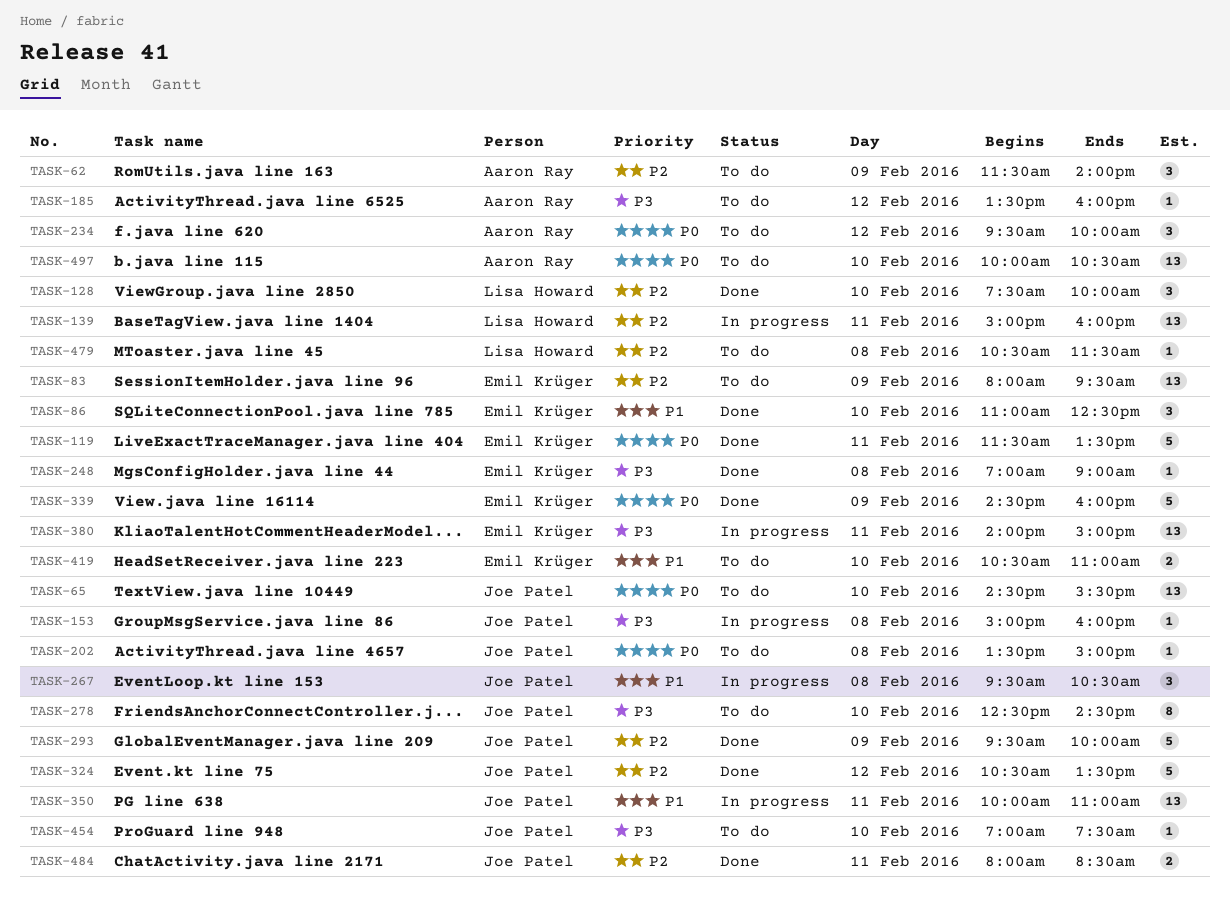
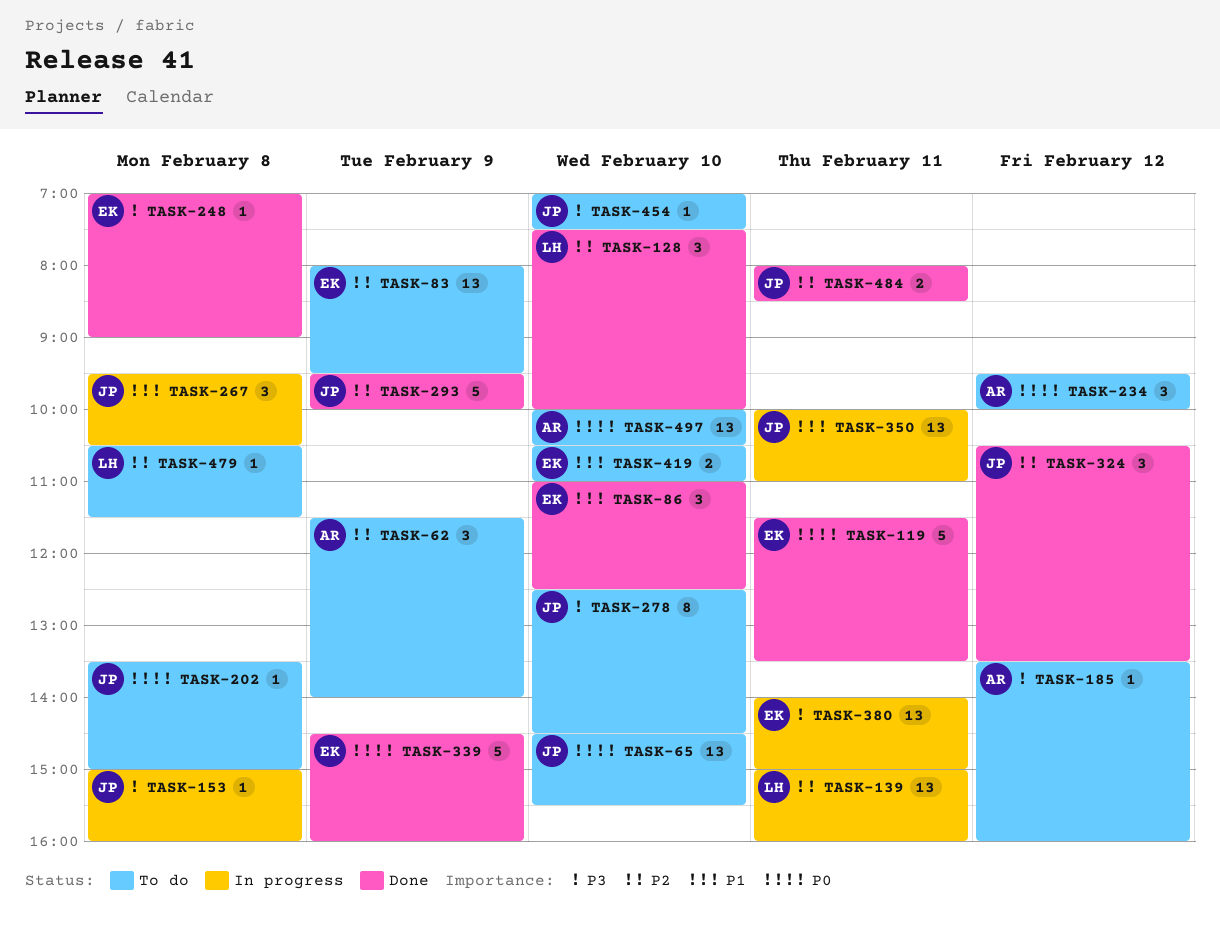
TASK-324, estimate: 5 -> 3

